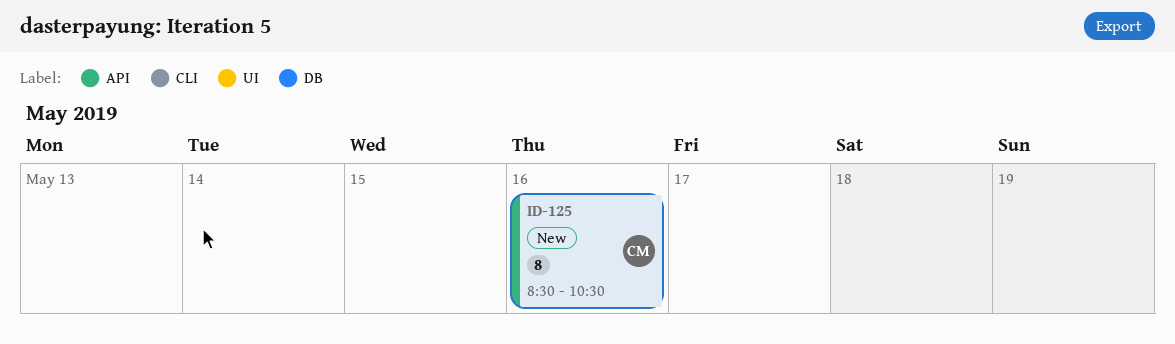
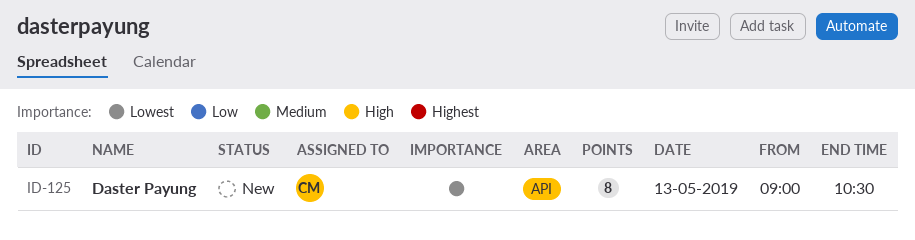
ID-125, day: May 16 -> May 13
ID-125, begins: 08:30 -> 09:00

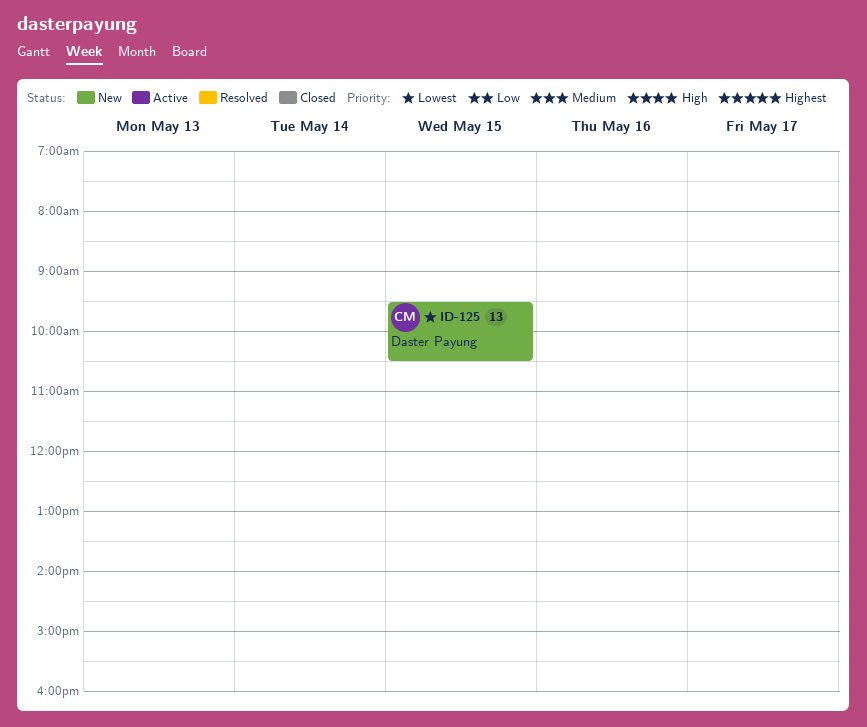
ID-125, estimate: 8 -> 13
ID-125, day: May 13 -> May 15
ID-125, begins: 09:00 -> 09:30

